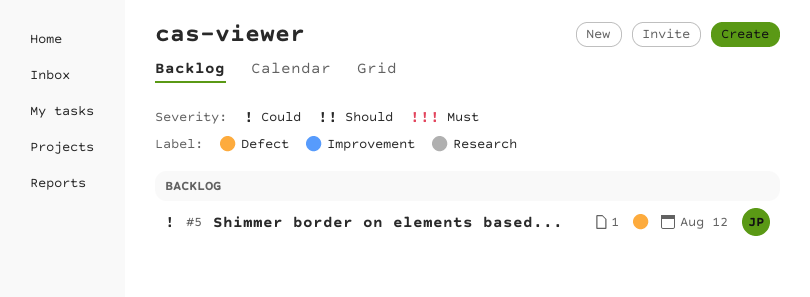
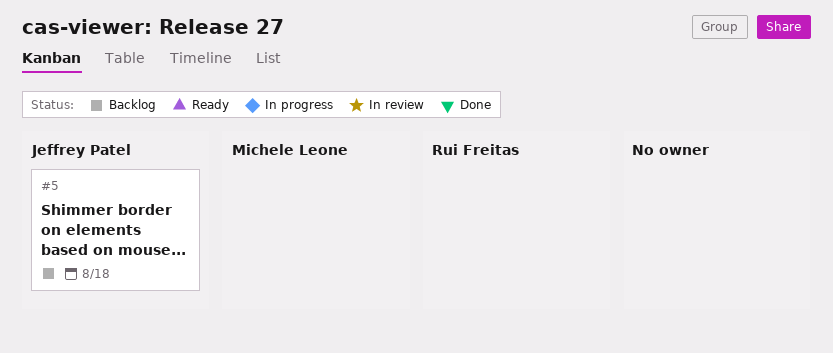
#5, due: Aug 12 -> Aug 18

